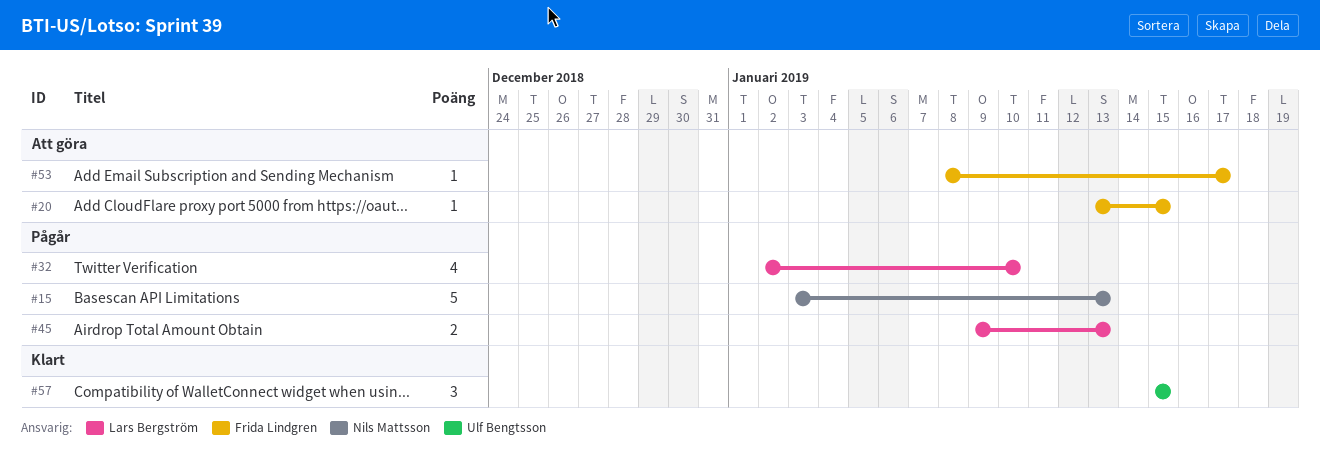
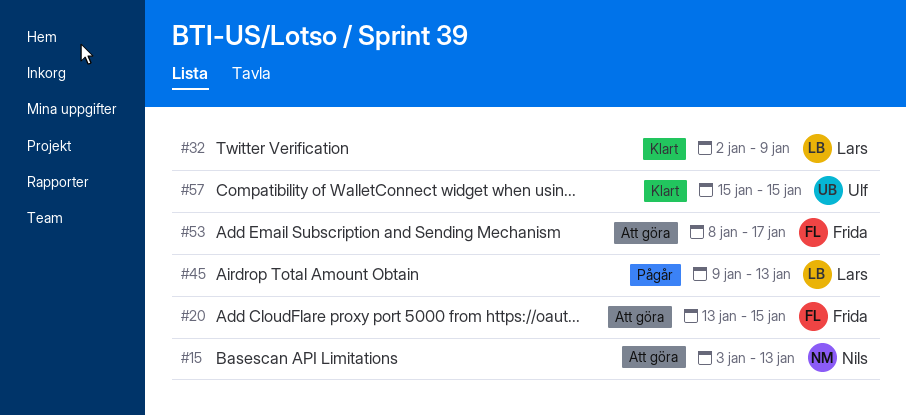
#15, status: Pågår -> Att göra
#32, status: Pågår -> Klart
#32, due: Jan 10 -> Jan 9

